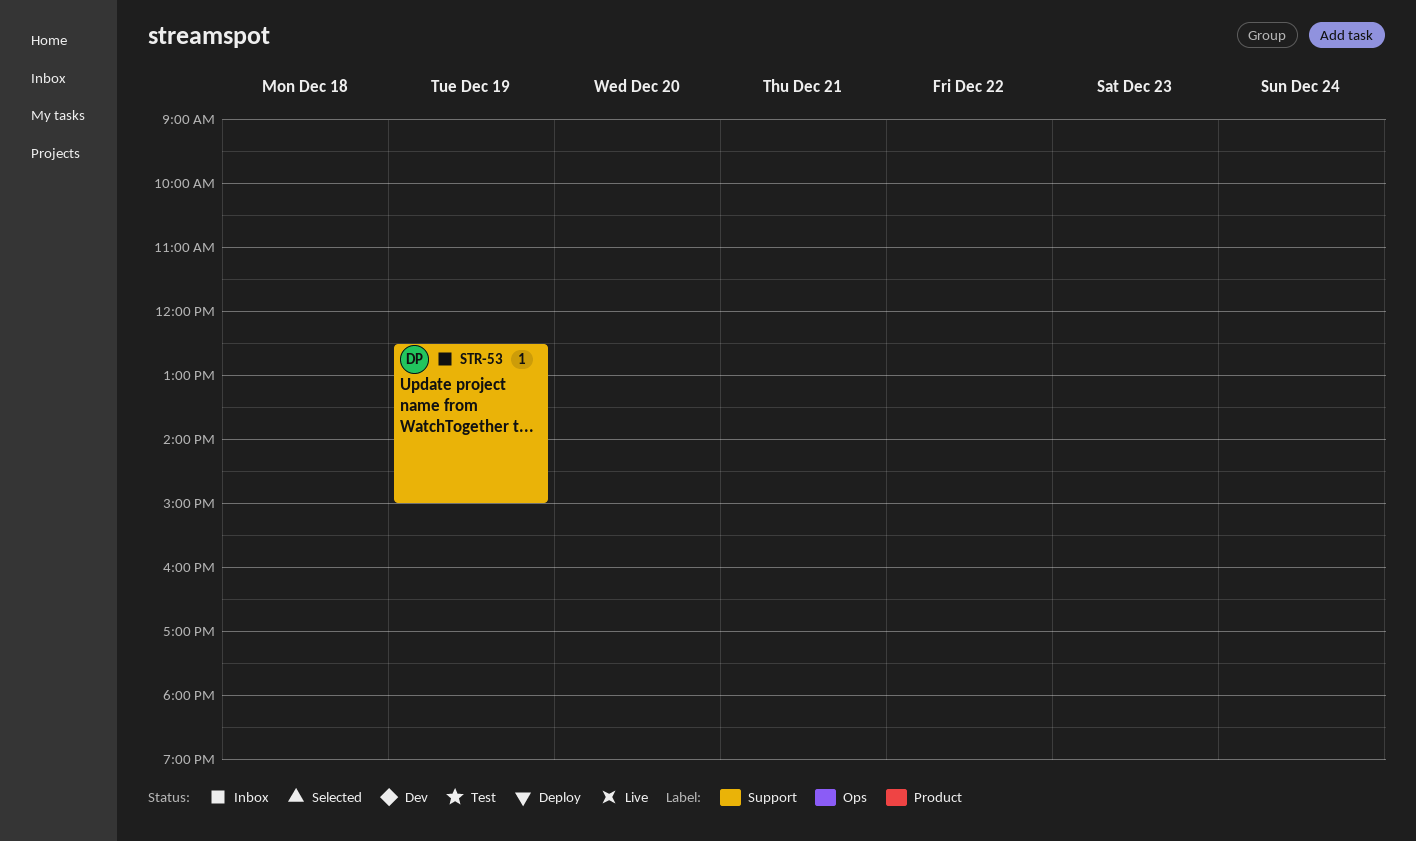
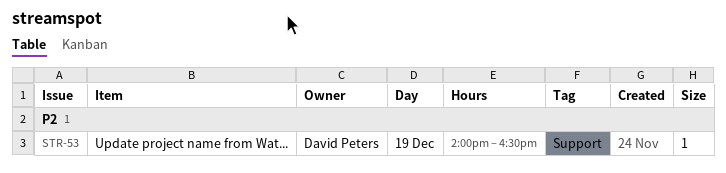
STR-53, begins: 12:30 -> 14:00
STR-53, ends: 15:00 -> 16:30

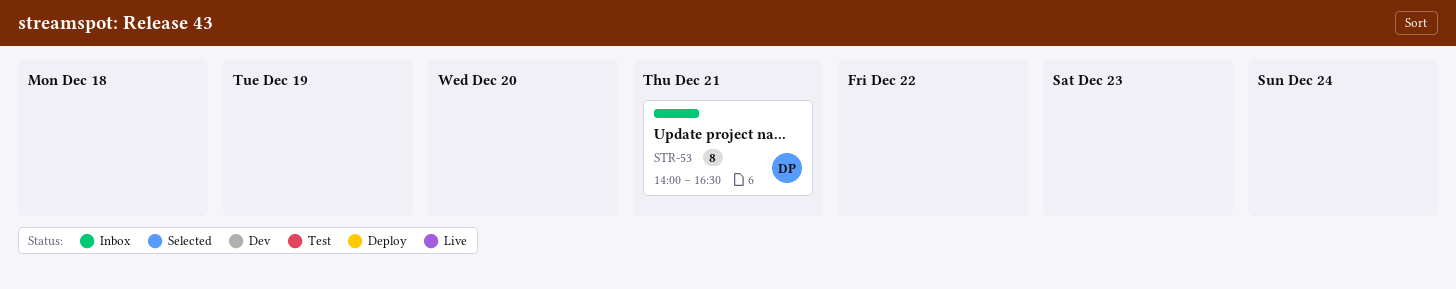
STR-53, estimate: 1 -> 8
STR-53, day: Dec 19 -> Dec 21

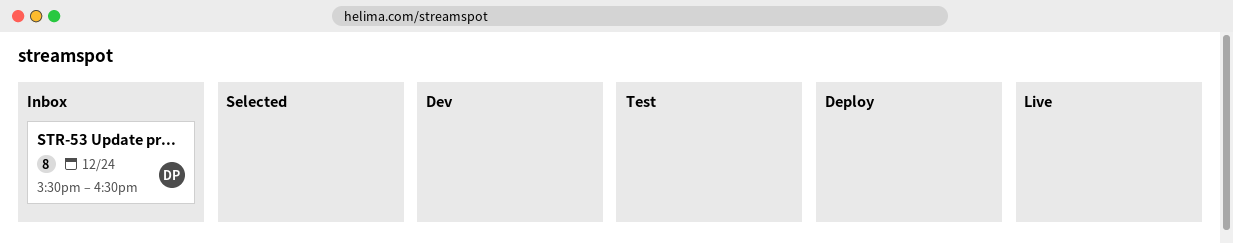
STR-53, day: Dec 21 -> Dec 24
STR-53, begins: 14:00 -> 15:30

